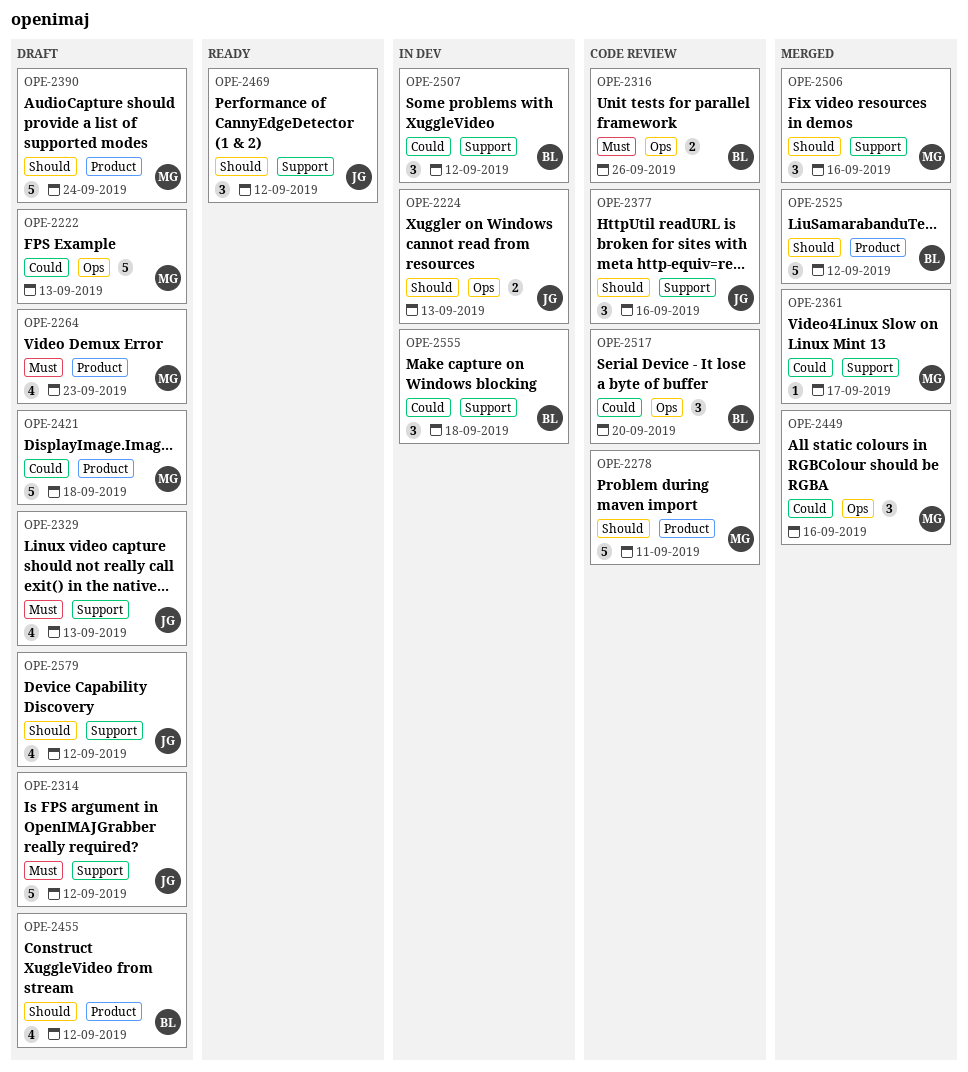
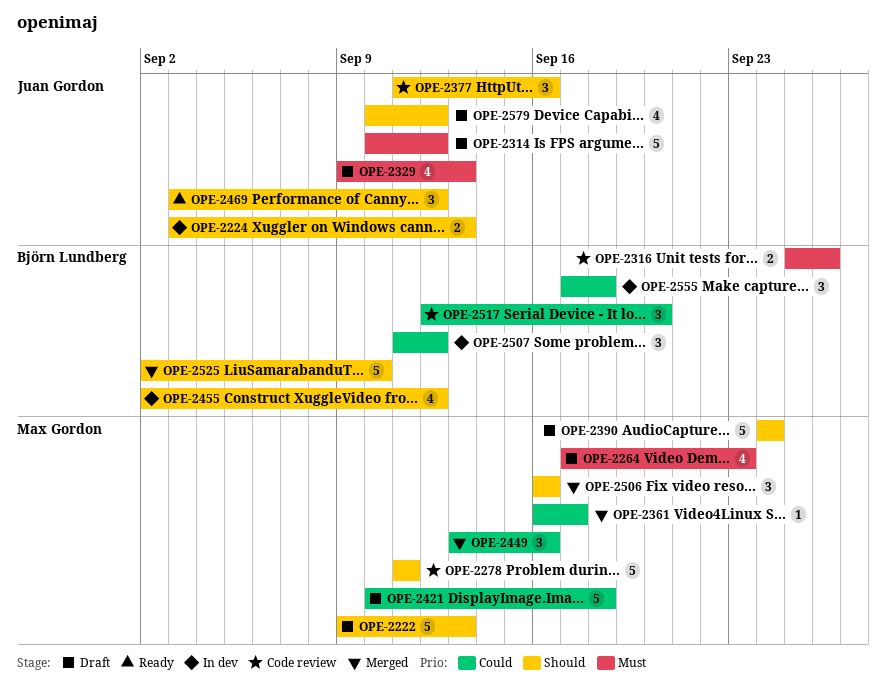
OPE-2222, priority: Could -> Should
OPE-2455, status: Draft -> In dev
OPE-2525, due: Sep 12 -> Sep 10

